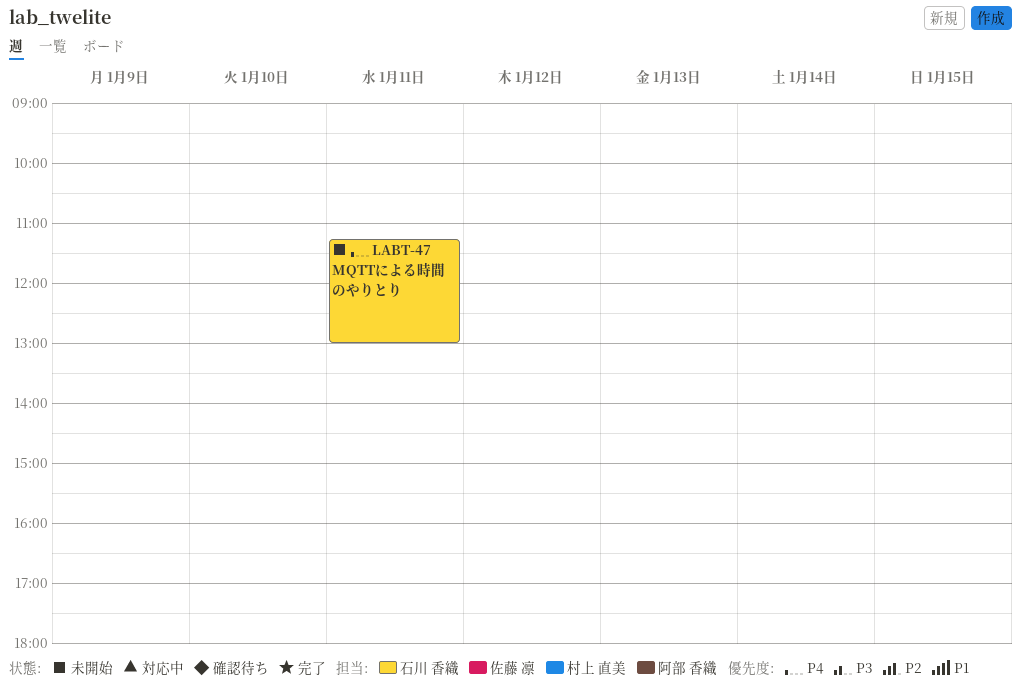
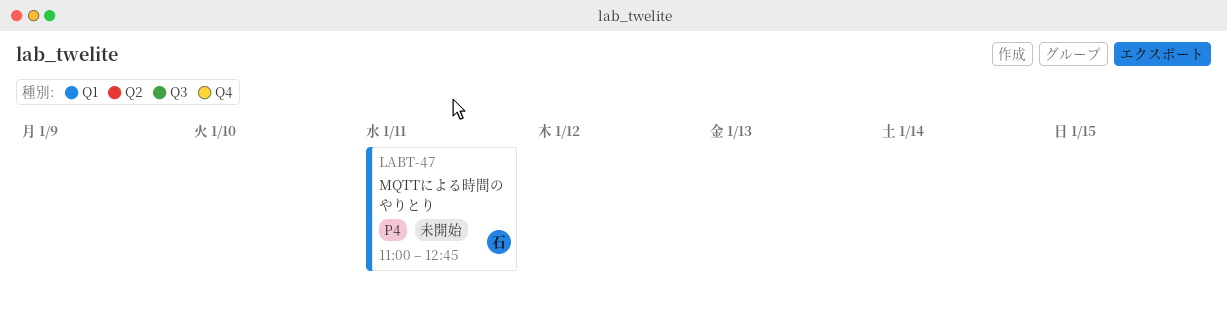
LABT-47, begins: 11:15 -> 11:00
LABT-47, ends: 13:00 -> 12:45

